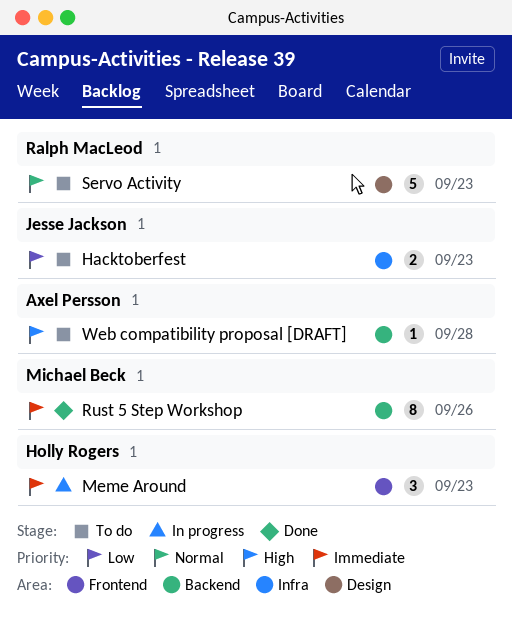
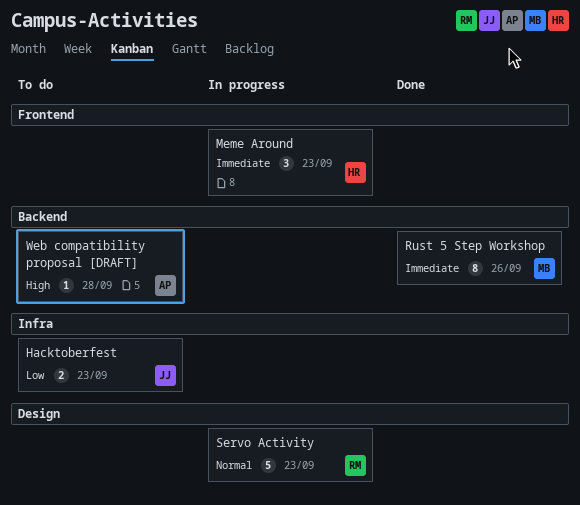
Servo Activity, status: To do -> In progress

